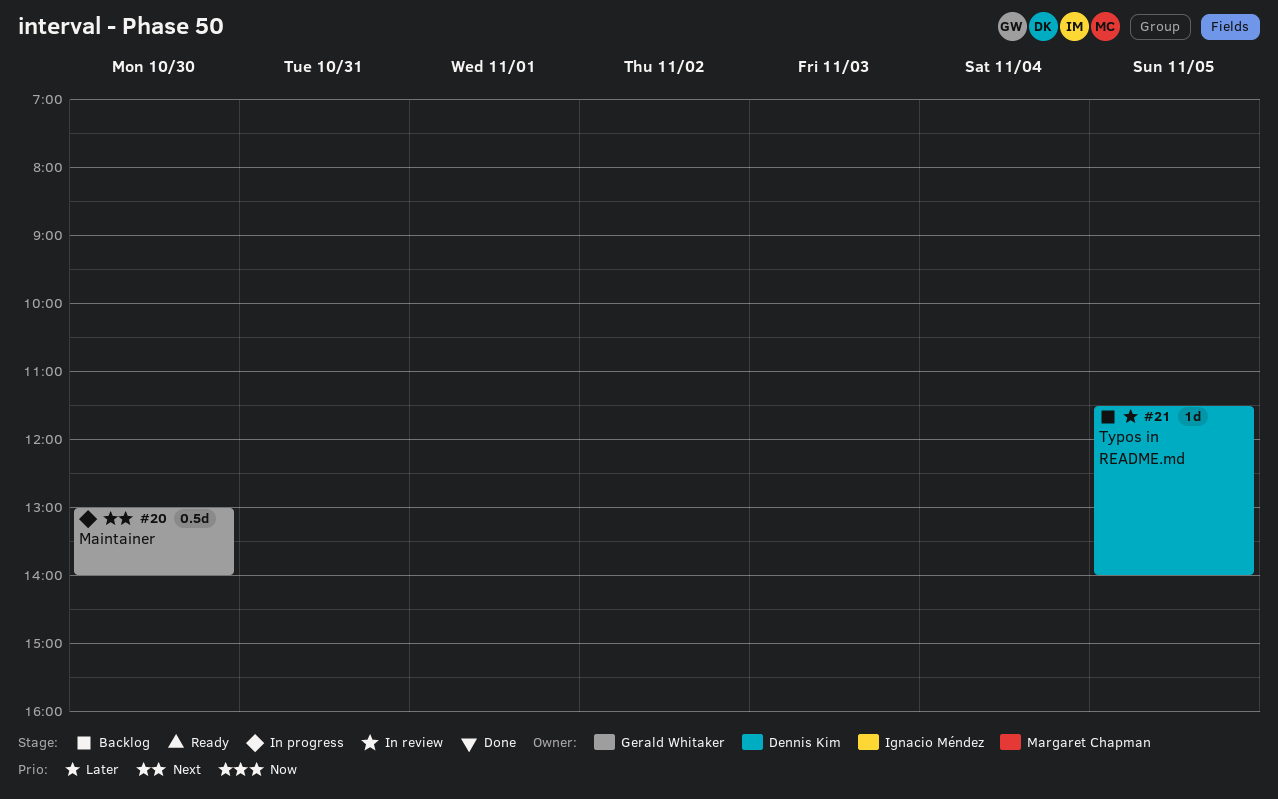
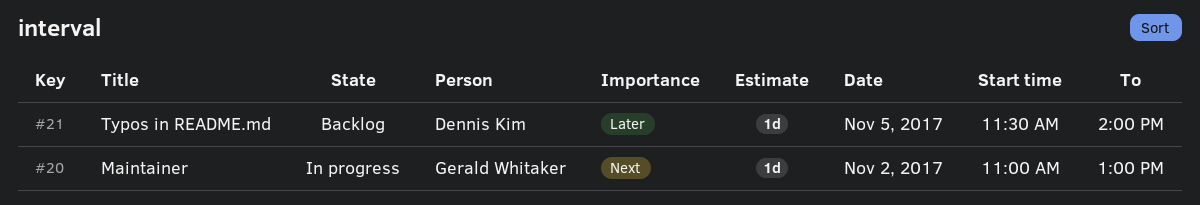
#20, estimate: 0.5d -> 1d
#20, day: Oct 30 -> Nov 2
#20, begins: 13:00 -> 11:00
#20, ends: 14:00 -> 13:00

